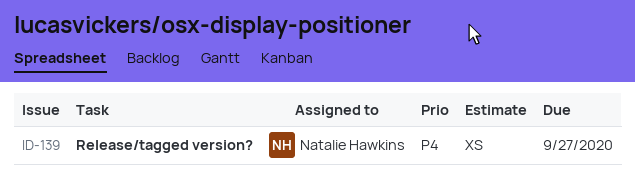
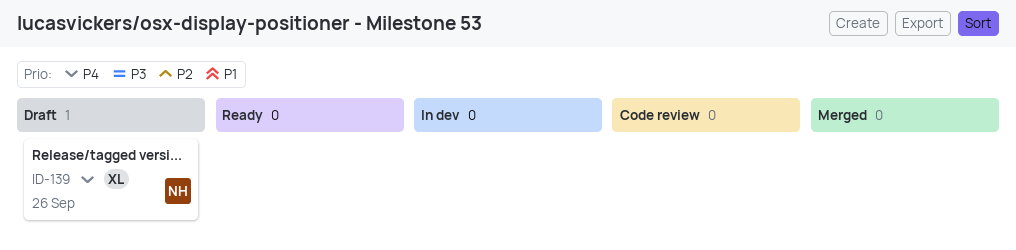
ID-139, estimate: XS -> XL
ID-139, due: Sep 27 -> Sep 26

